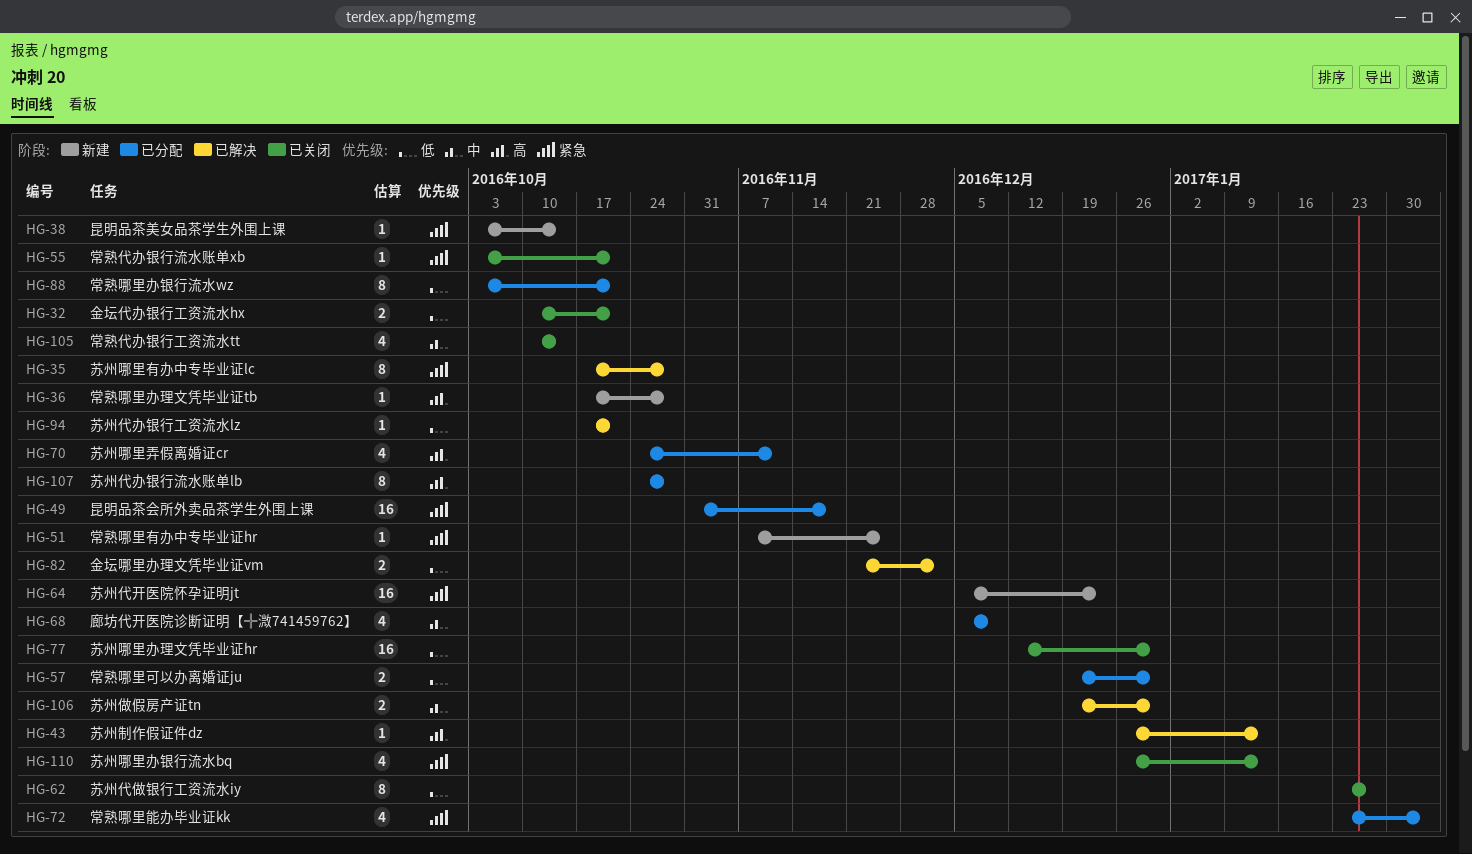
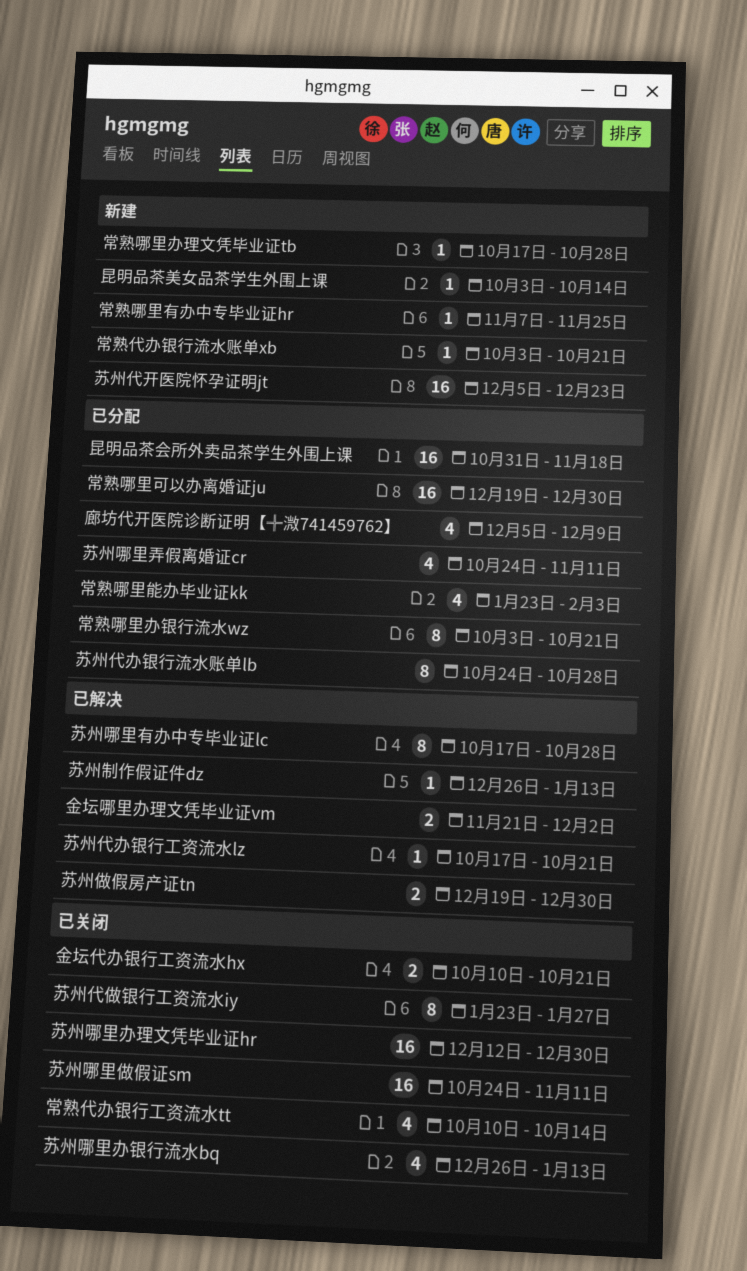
常熟代办银行流水账单xb, status: 已关闭 -> 新建
常熟哪里可以办离婚证ju, estimate: 2 -> 16
苏州哪里做假证sm: none -> present

